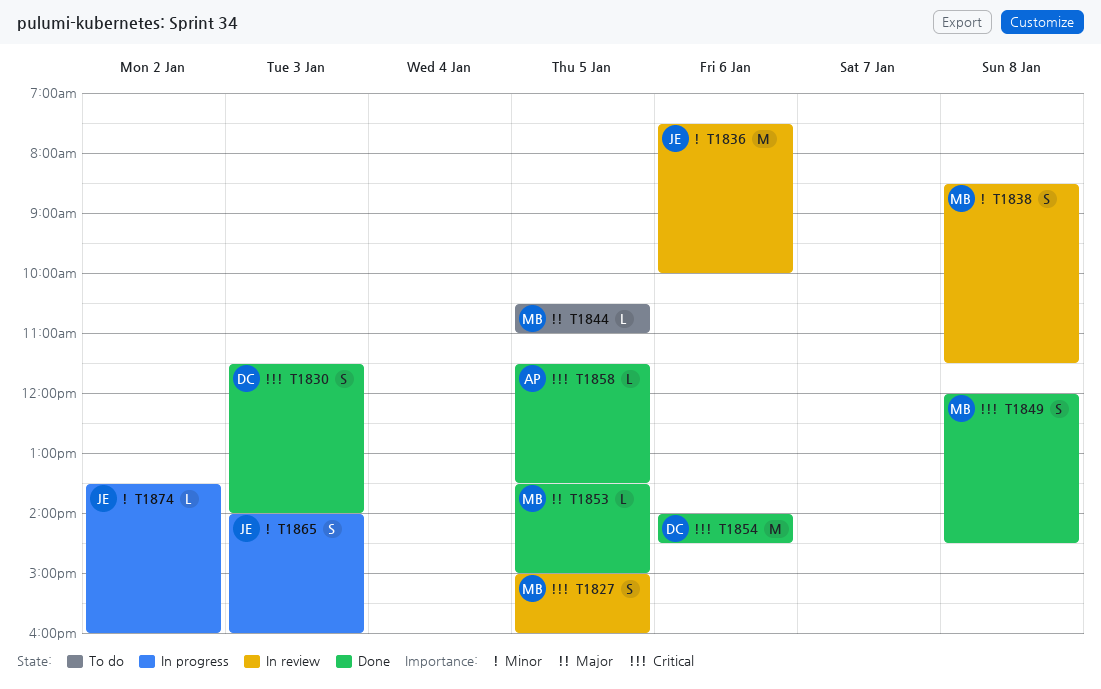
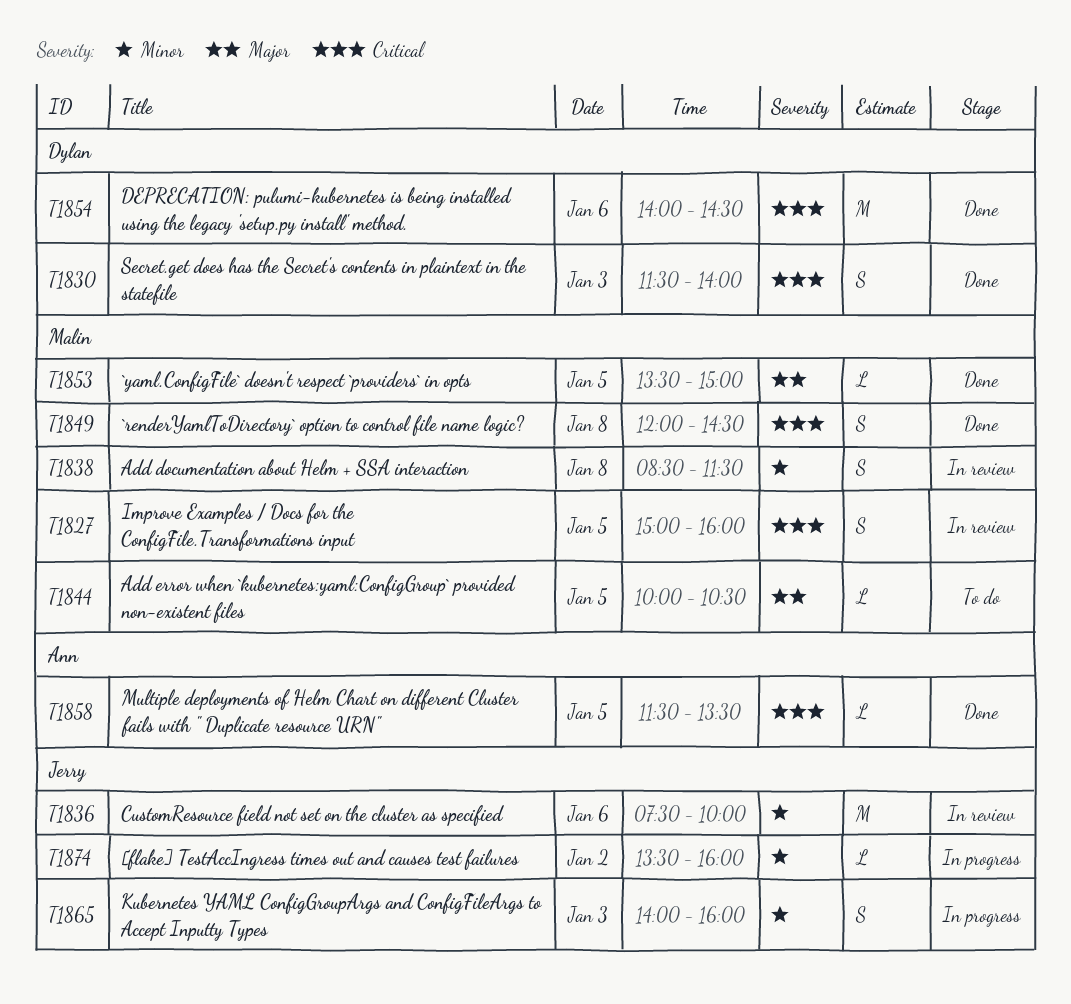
T1844, begins: 10:30 -> 10:00
T1844, ends: 11:00 -> 10:30

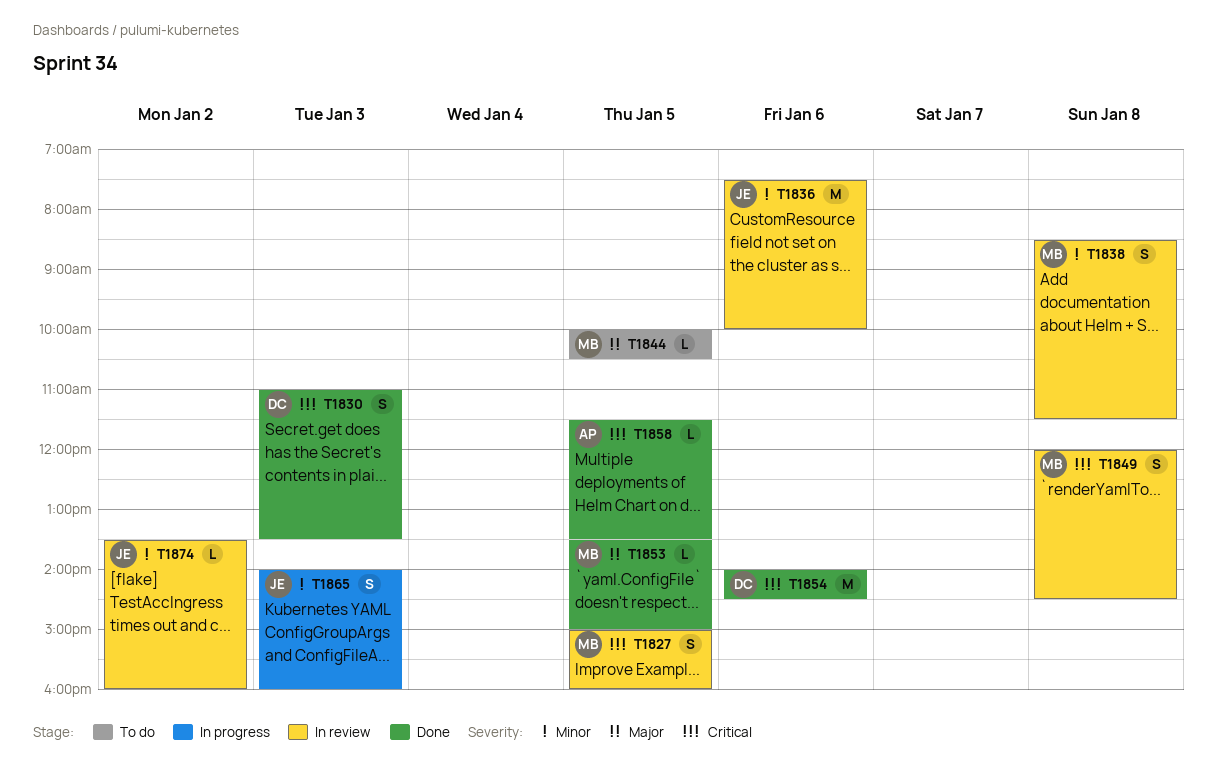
T1830, begins: 11:30 -> 11:00
T1830, ends: 14:00 -> 13:30
T1849, status: Done -> In review
T1874, status: In progress -> In review

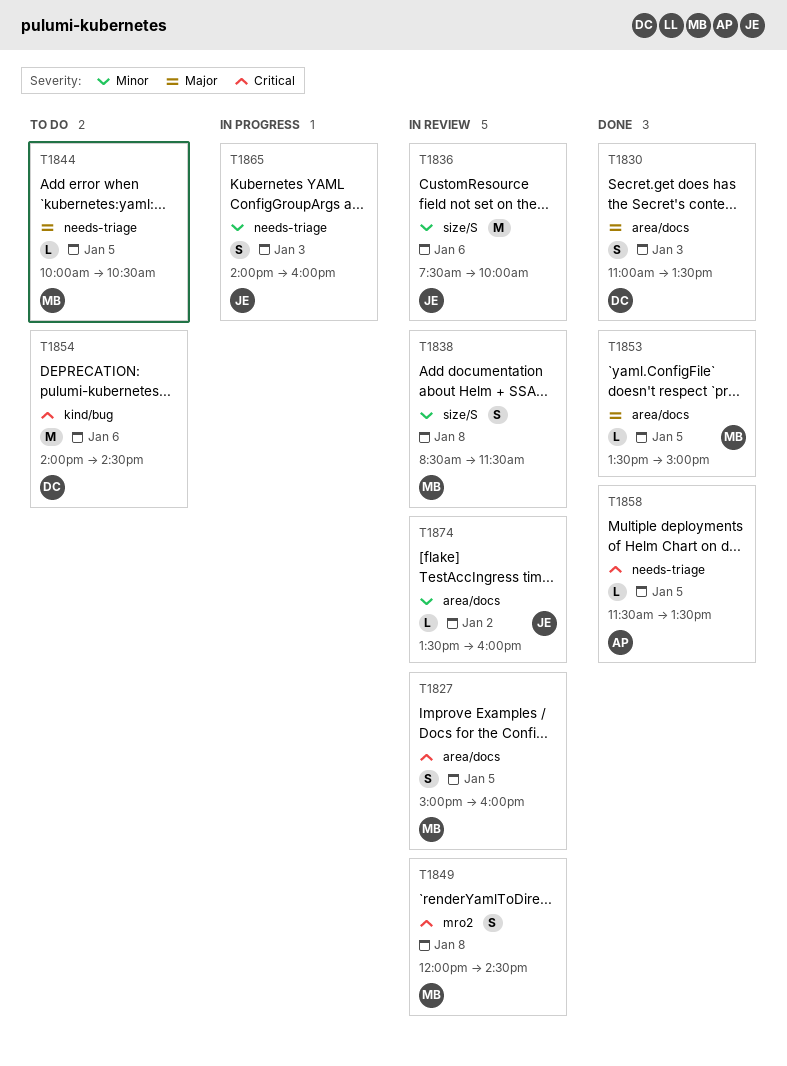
T1830, priority: Critical -> Major
T1854, status: Done -> To do

